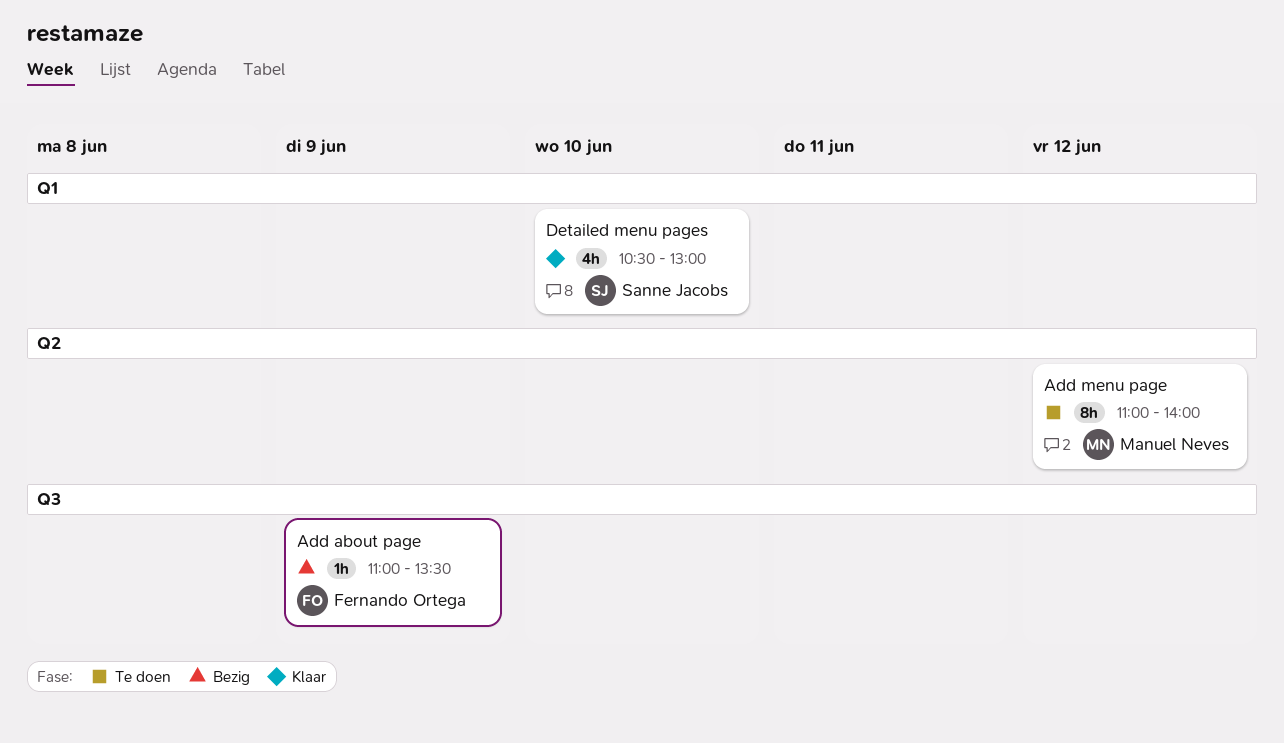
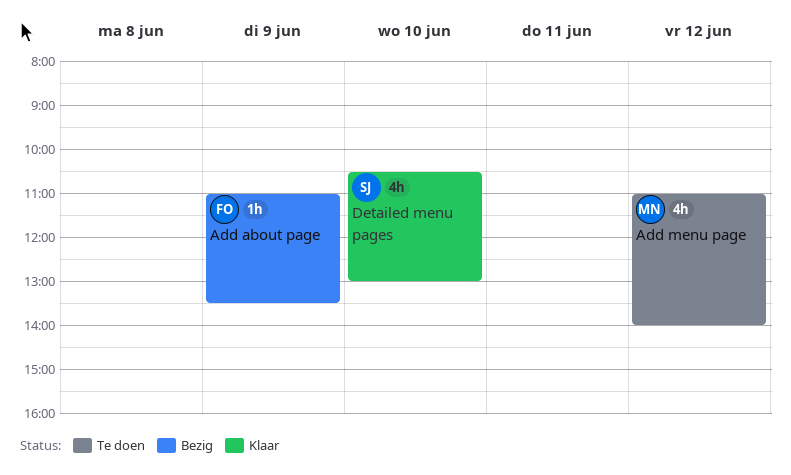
Add menu page, estimate: 8h -> 4h

